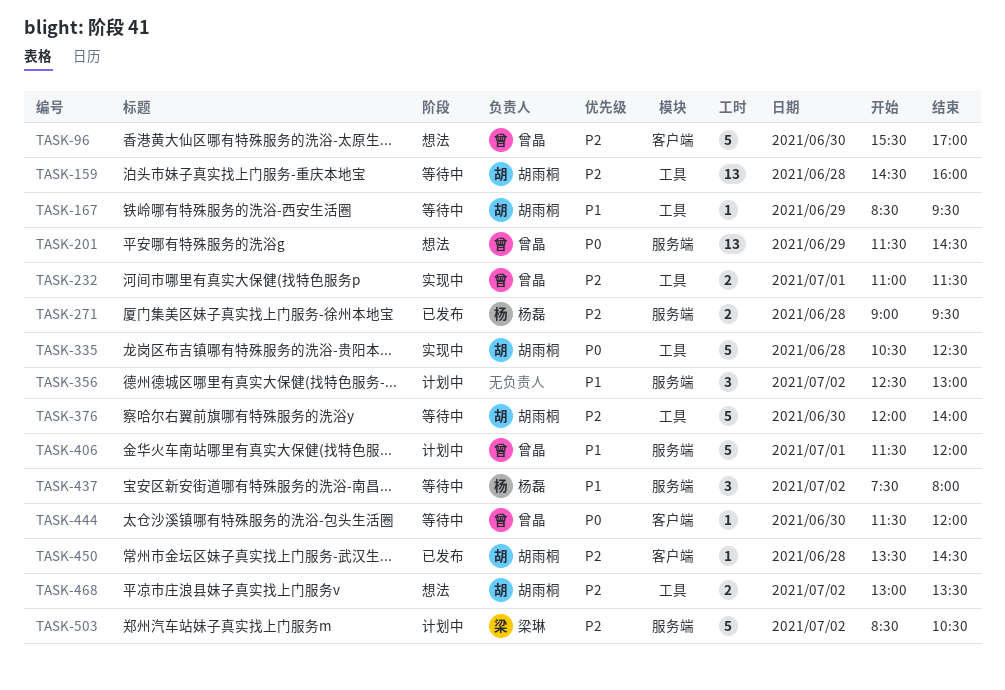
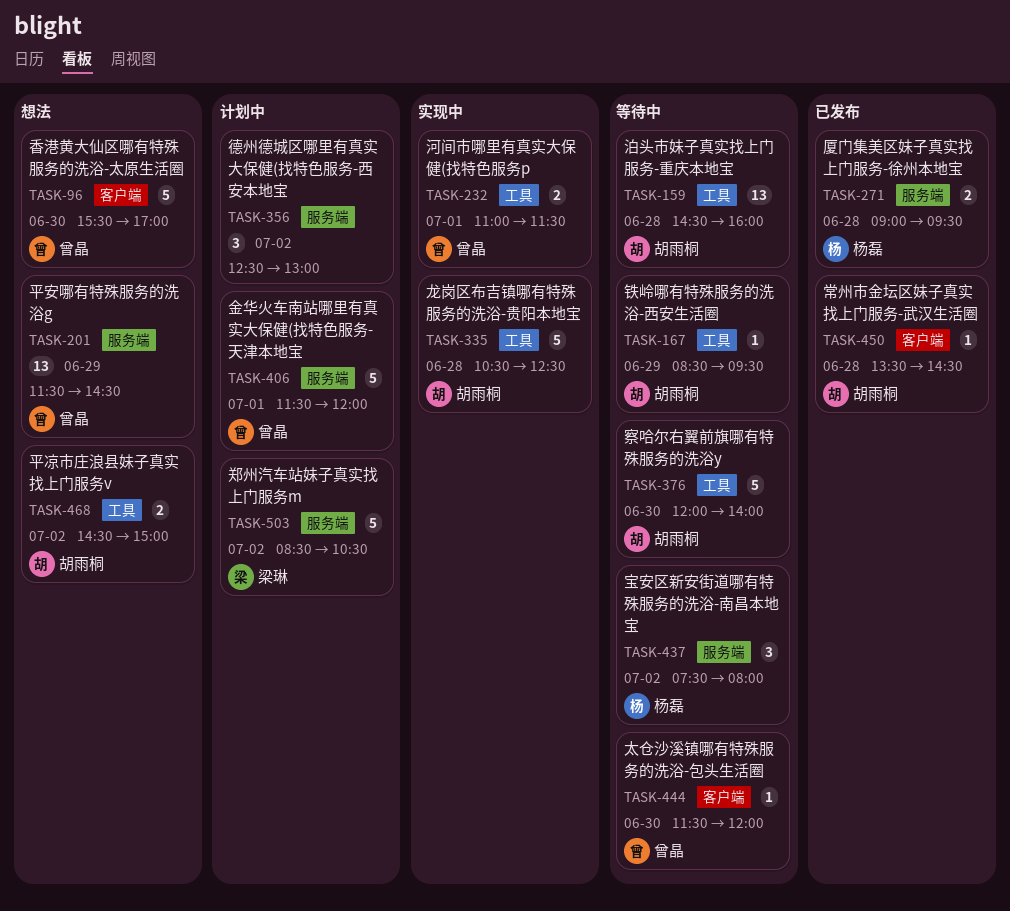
TASK-468, begins: 13:00 -> 14:30
TASK-468, ends: 13:30 -> 15:00

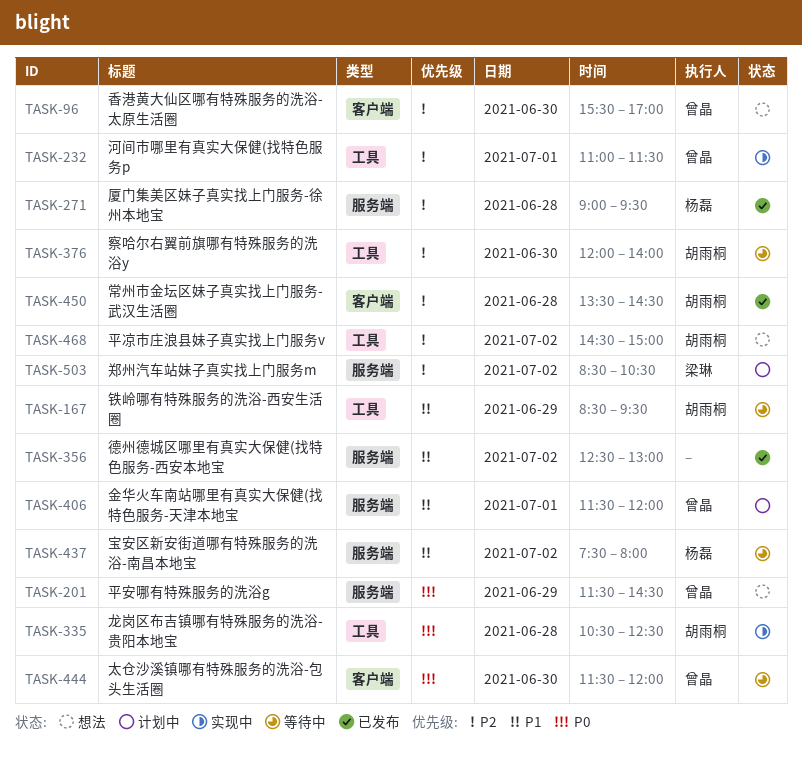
TASK-159: present -> none
TASK-356, status: 计划中 -> 已发布

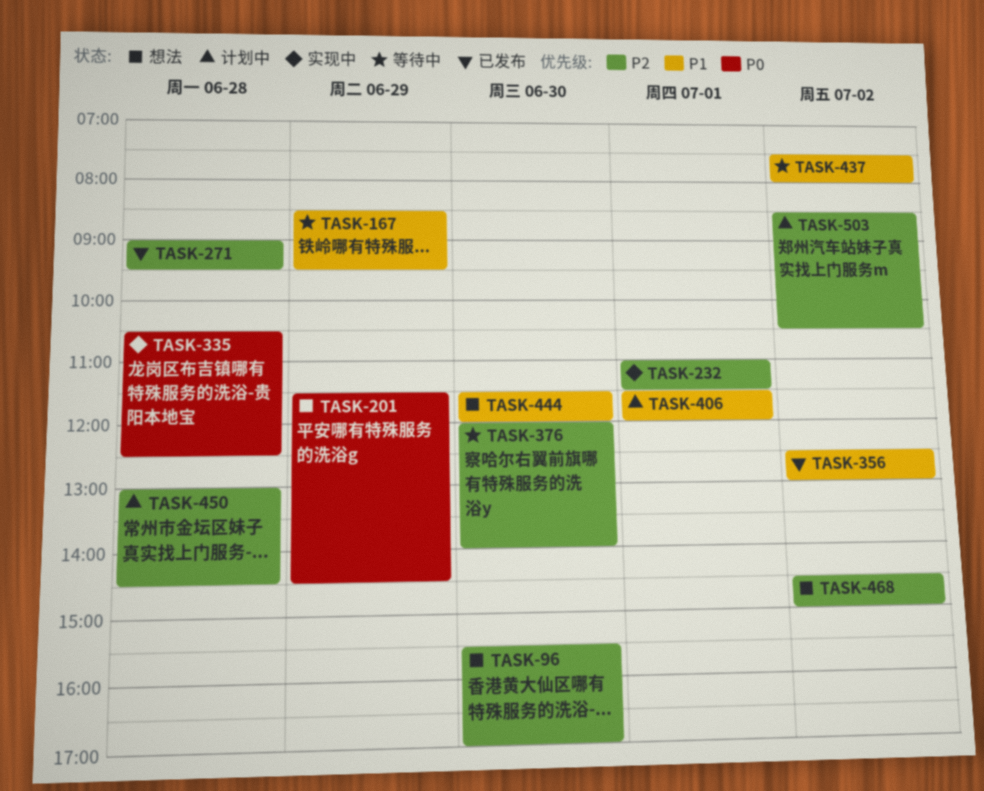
TASK-444, status: 等待中 -> 想法
TASK-444, priority: P0 -> P1
TASK-450, status: 已发布 -> 计划中
TASK-450, begins: 13:30 -> 13:00

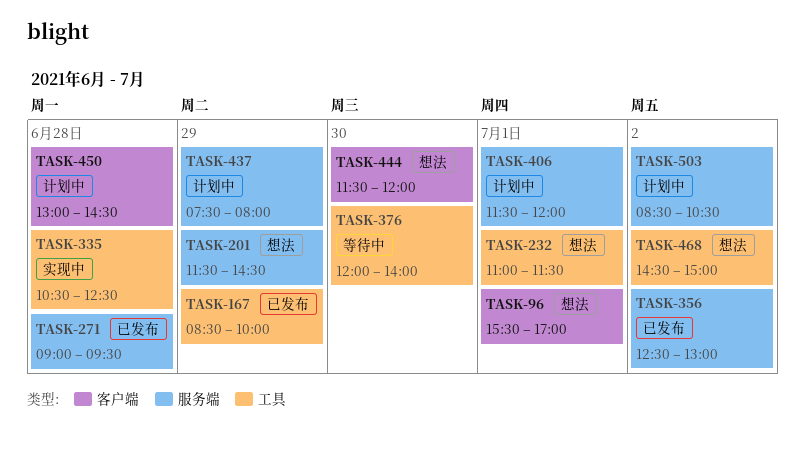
TASK-96, day: Jun 30 -> Jul 1
TASK-167, status: 等待中 -> 已发布
TASK-167, ends: 09:30 -> 10:00
TASK-232, status: 实现中 -> 想法
TASK-437, status: 等待中 -> 计划中
TASK-437, day: Jul 2 -> Jun 29

